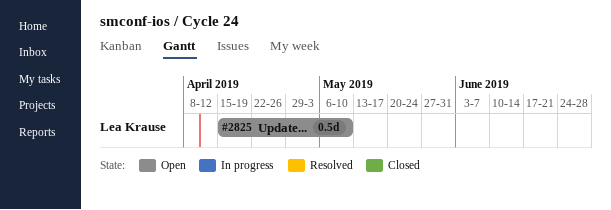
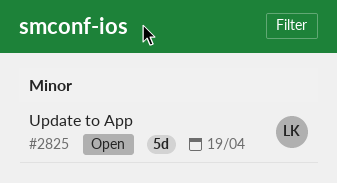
#2825, estimate: 0.5d -> 5d
#2825, due: May 10 -> Apr 19

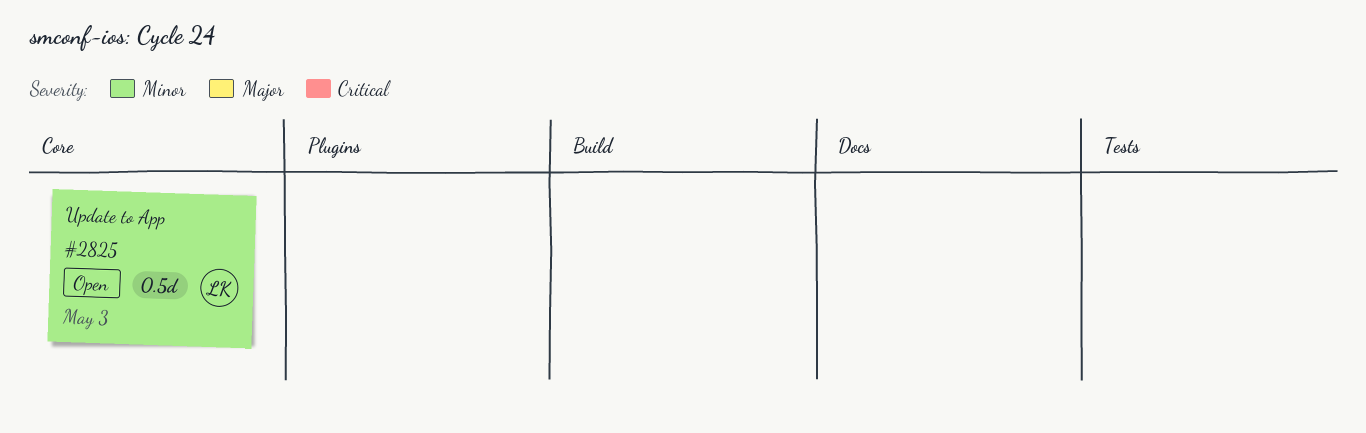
#2825, estimate: 5d -> 0.5d
#2825, due: Apr 19 -> May 3

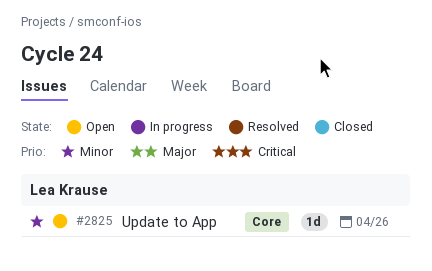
#2825, estimate: 0.5d -> 1d
#2825, due: May 3 -> Apr 26

